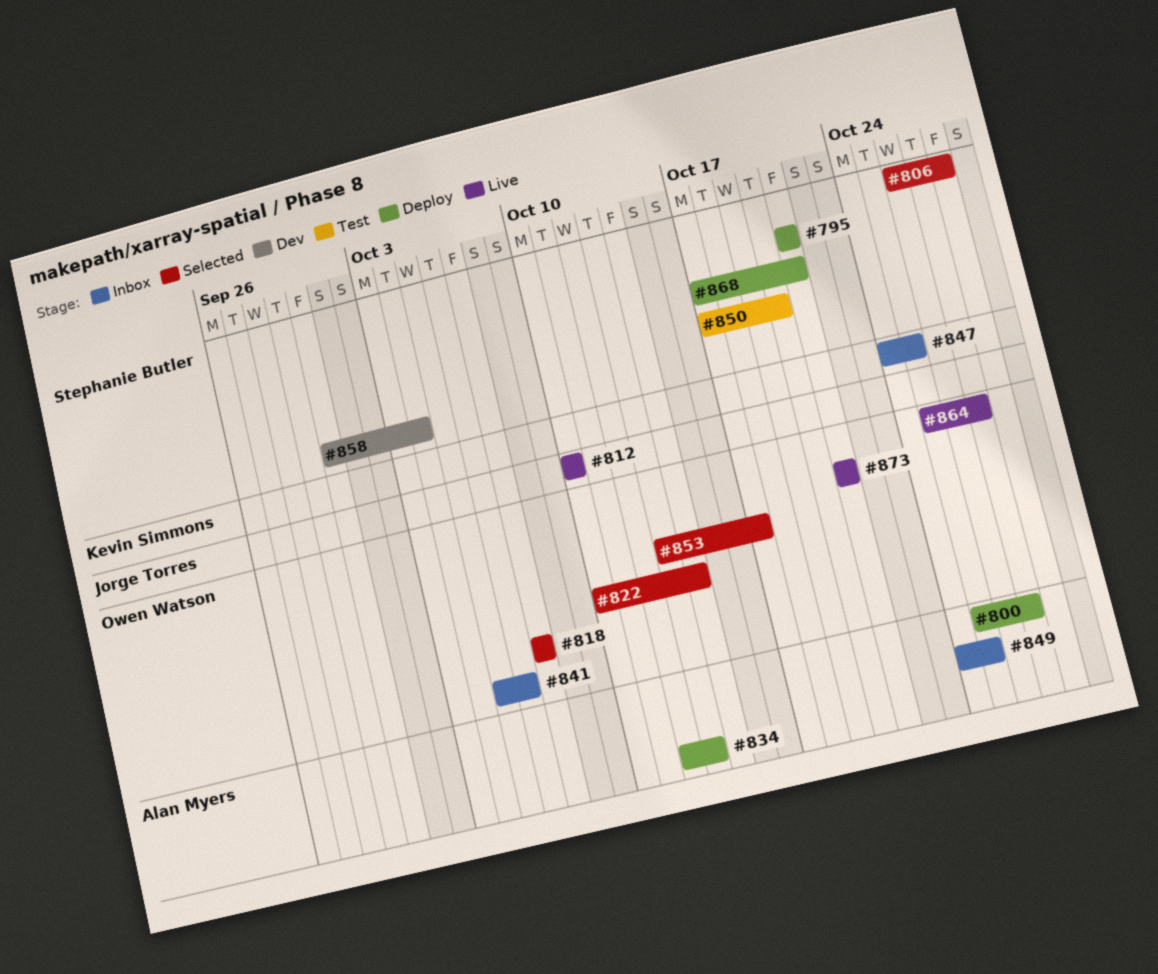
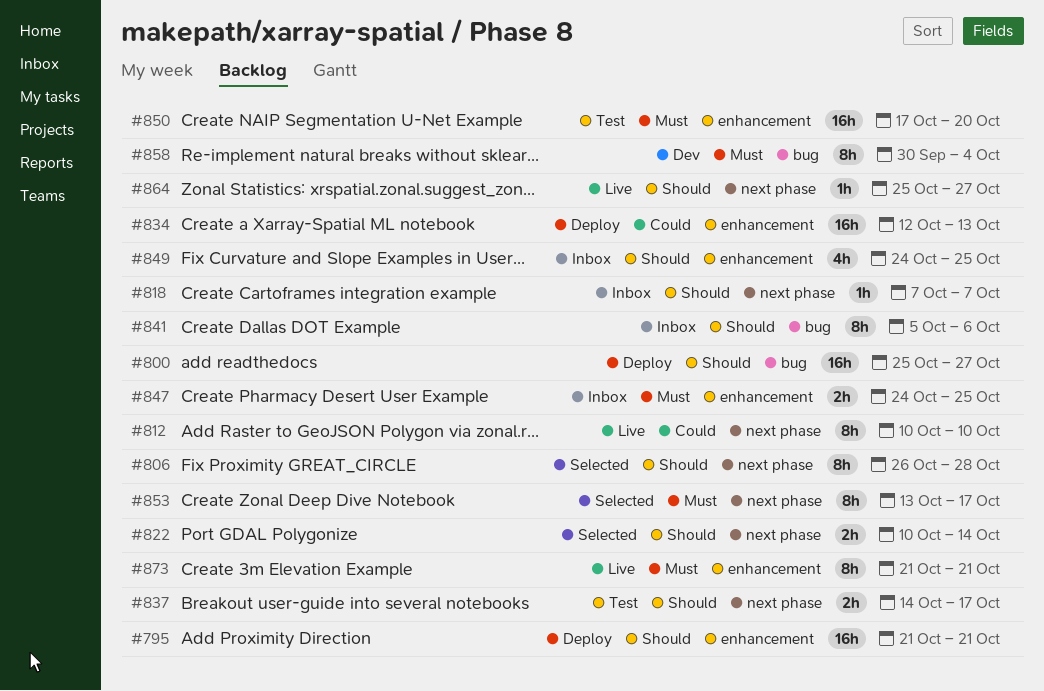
#818, status: Selected -> Inbox
#837: none -> present
#868: present -> none

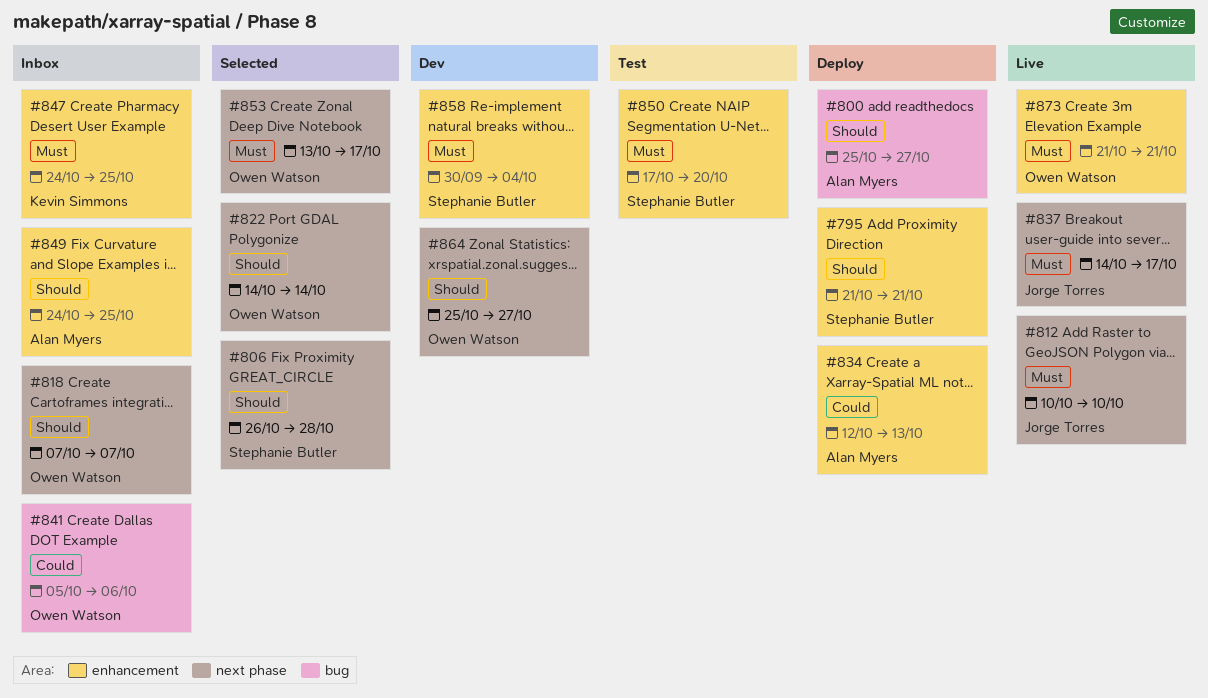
#812, priority: Could -> Must
#822, start: Oct 10 -> Oct 14
#837, status: Test -> Live
#837, priority: Should -> Must
#841, priority: Should -> Could
#858, label: bug -> enhancement
#864, status: Live -> Dev

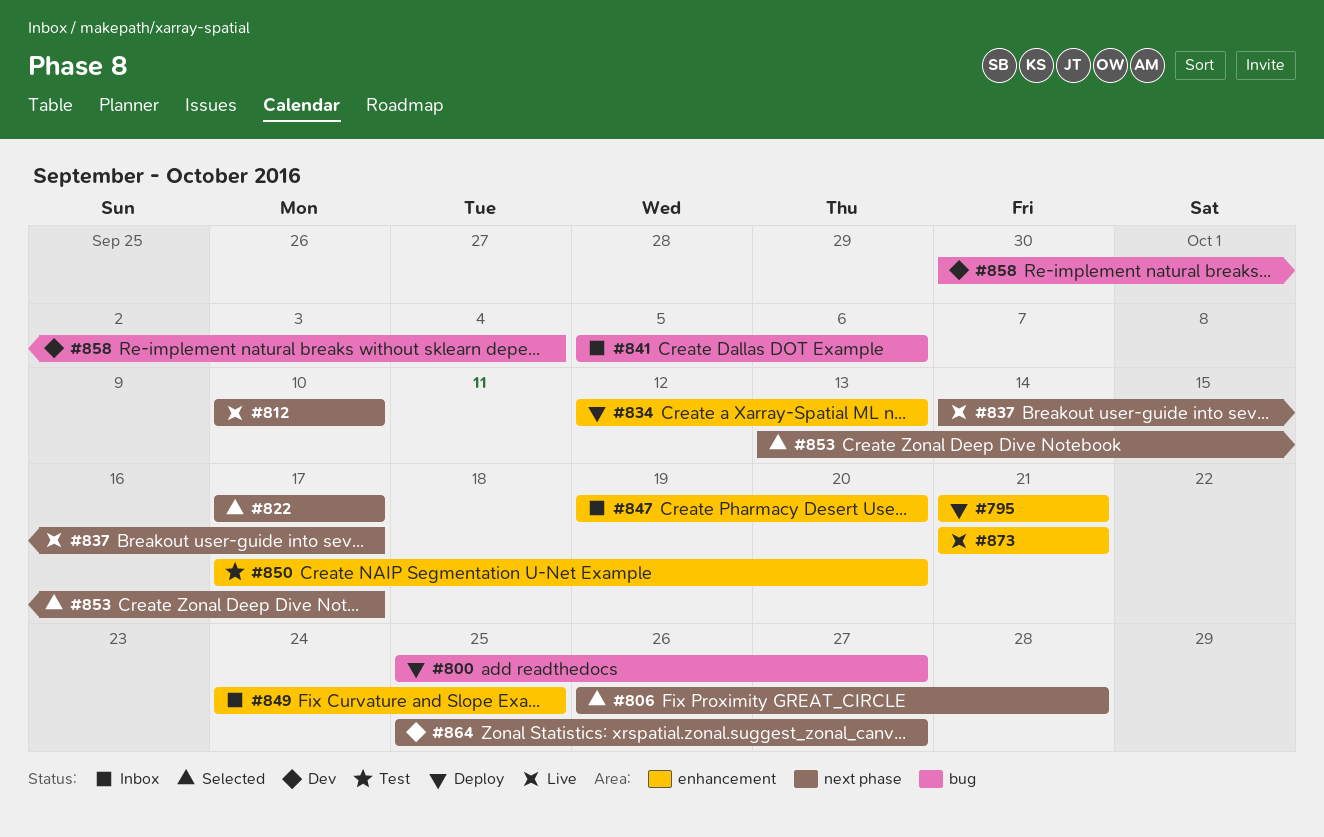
#818: present -> none
#822, start: Oct 14 -> Oct 17
#822, due: Oct 14 -> Oct 17
#847, start: Oct 24 -> Oct 19
#847, due: Oct 25 -> Oct 20
#858, label: enhancement -> bug

